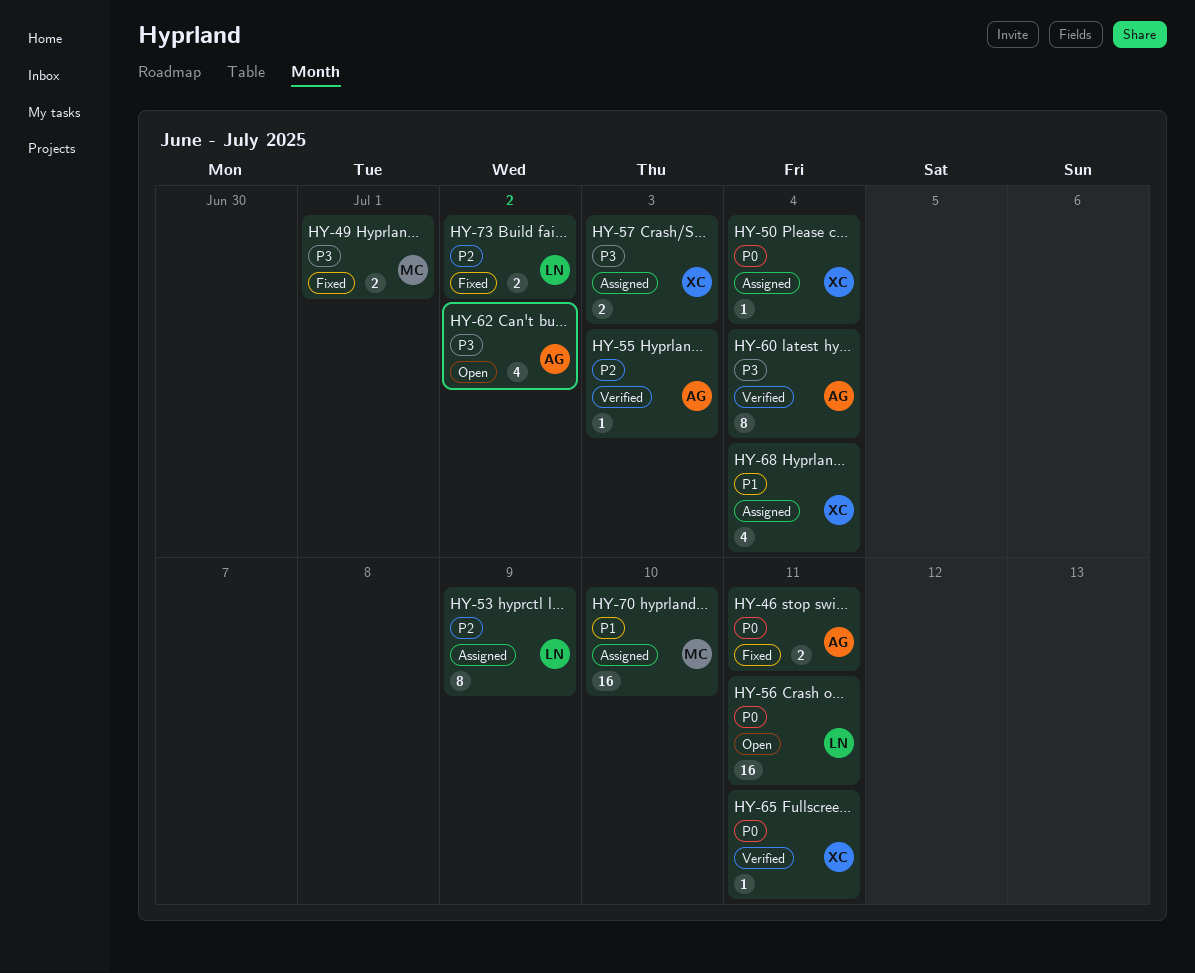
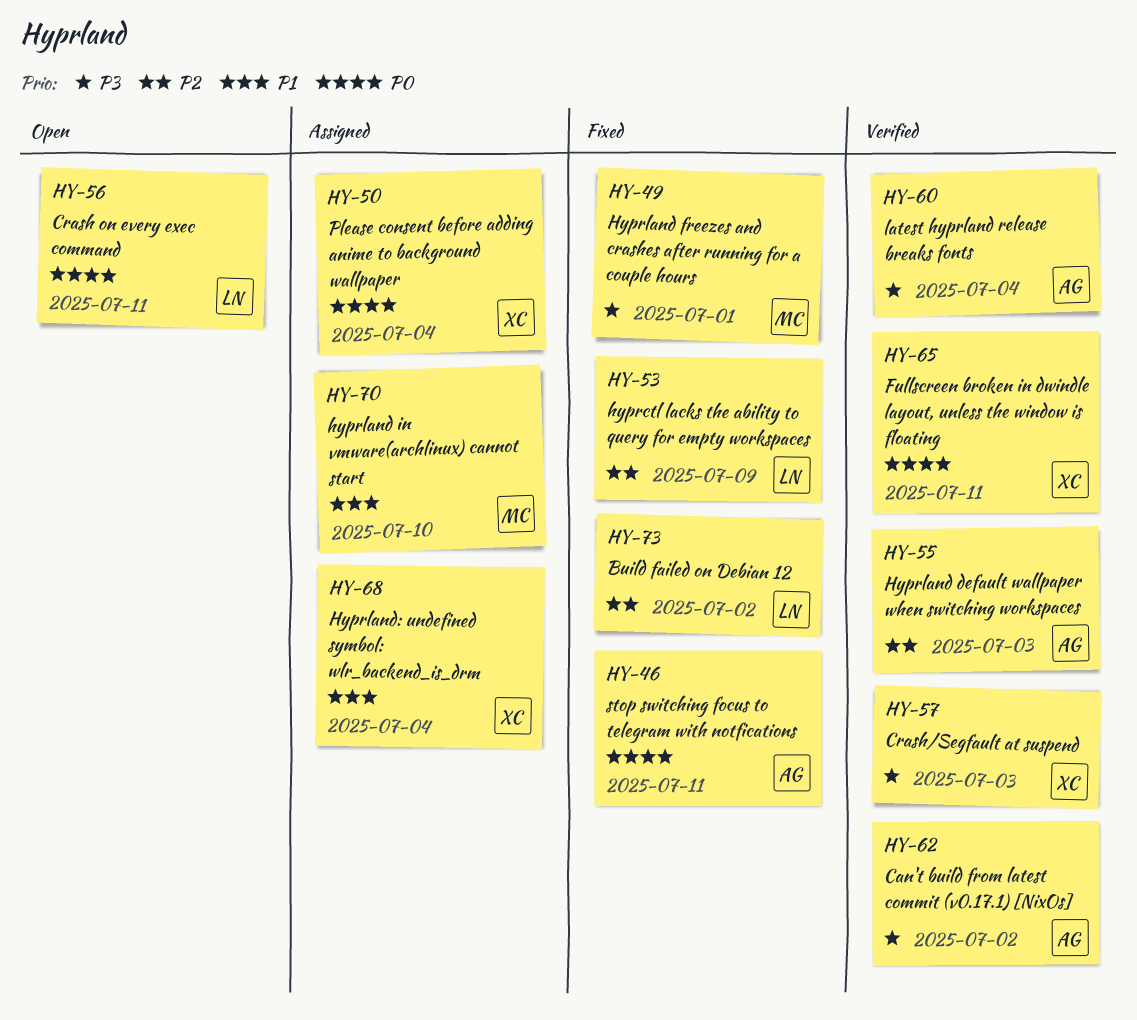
HY-53, status: Assigned -> Fixed
HY-57, status: Assigned -> Verified
HY-62, status: Open -> Verified

